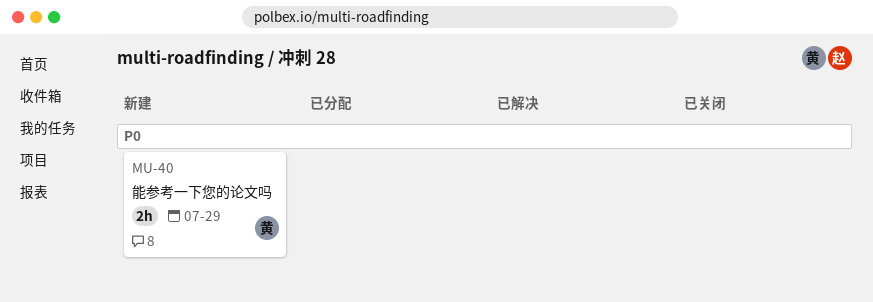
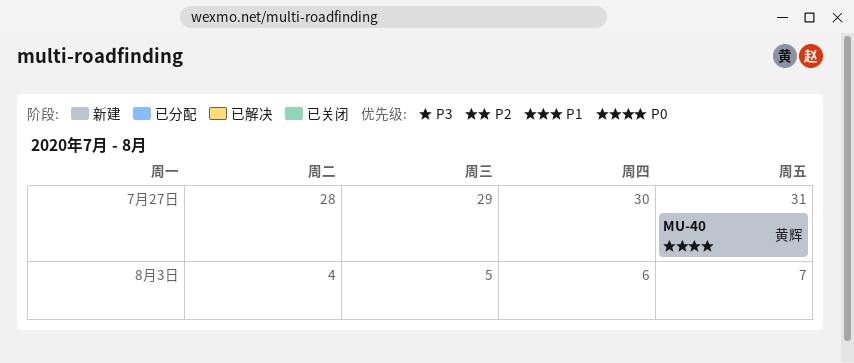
MU-40, due: Jul 29 -> Jul 31

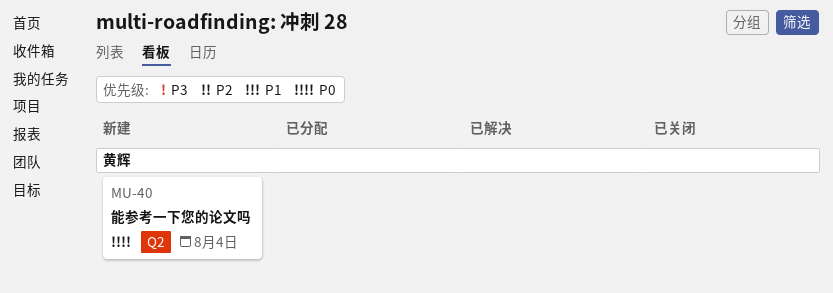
MU-40, due: Jul 31 -> Aug 4

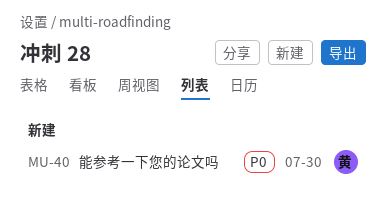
MU-40, due: Aug 4 -> Jul 30

